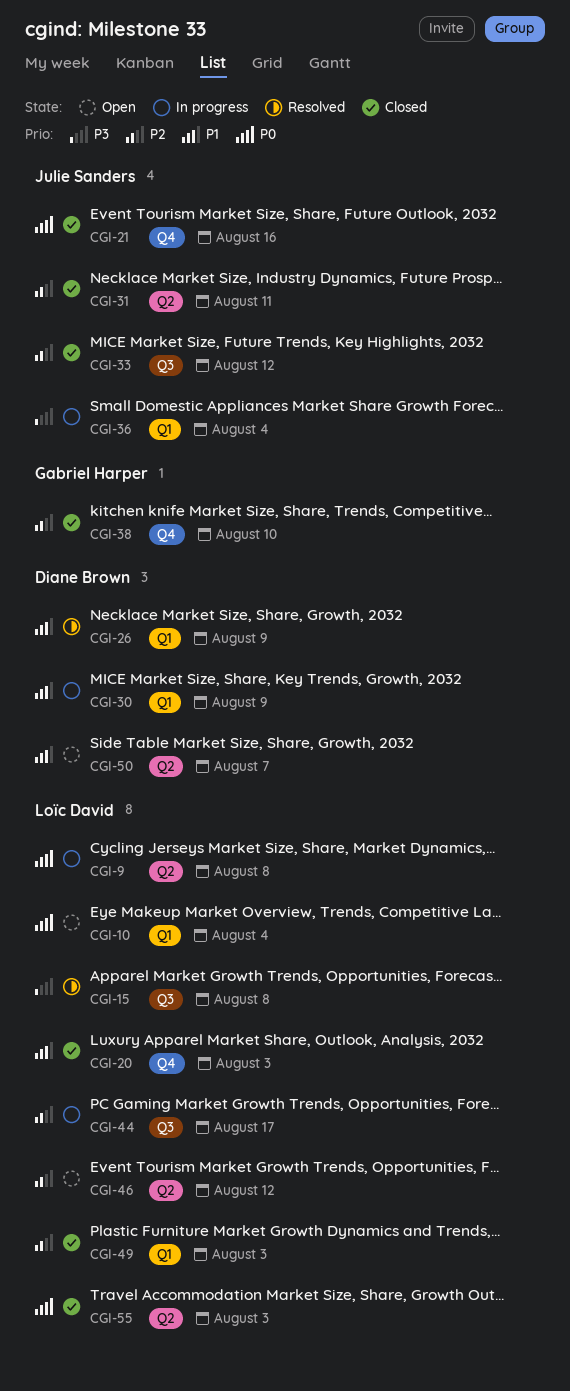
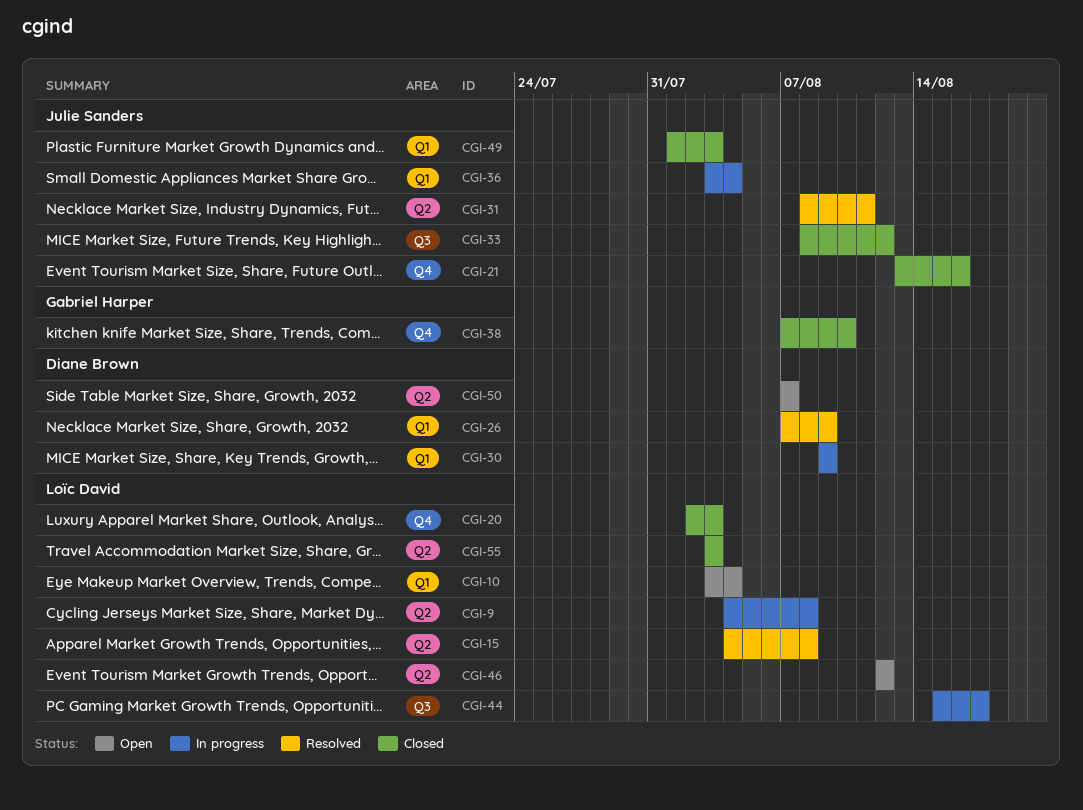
CGI-15, label: Q3 -> Q2
CGI-31, status: Closed -> Resolved
CGI-49, owner: Loïc David -> Julie Sanders

